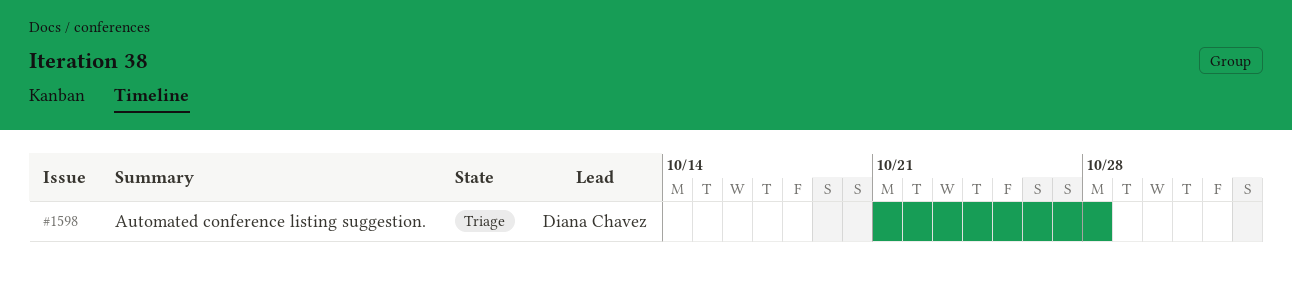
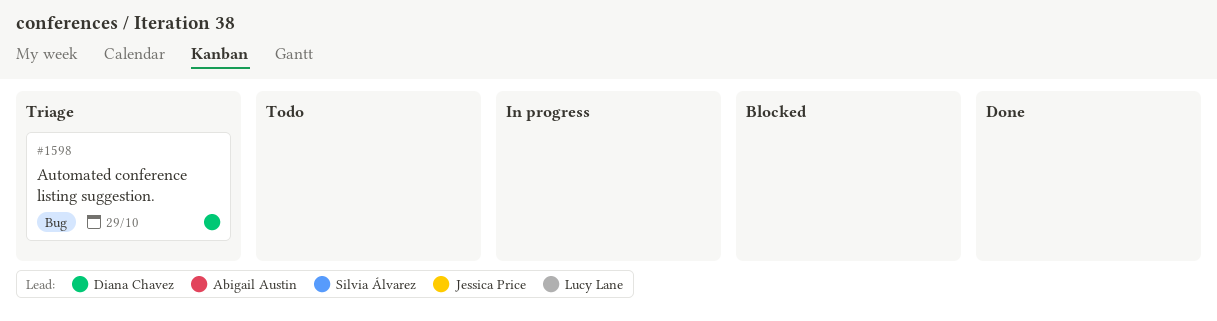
#1598, due: Oct 28 -> Oct 29

